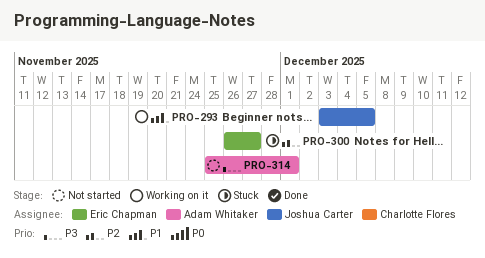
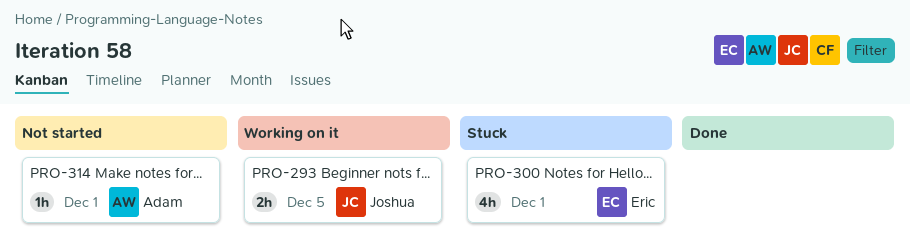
PRO-300, due: Nov 27 -> Dec 1

